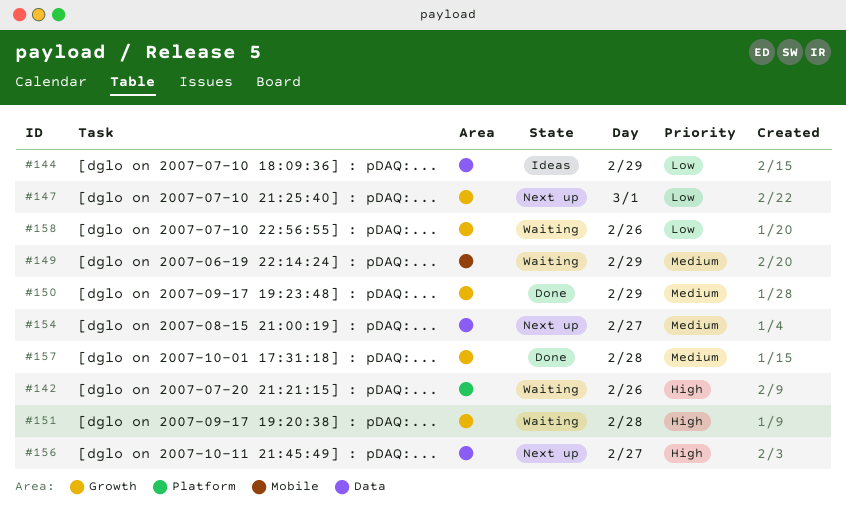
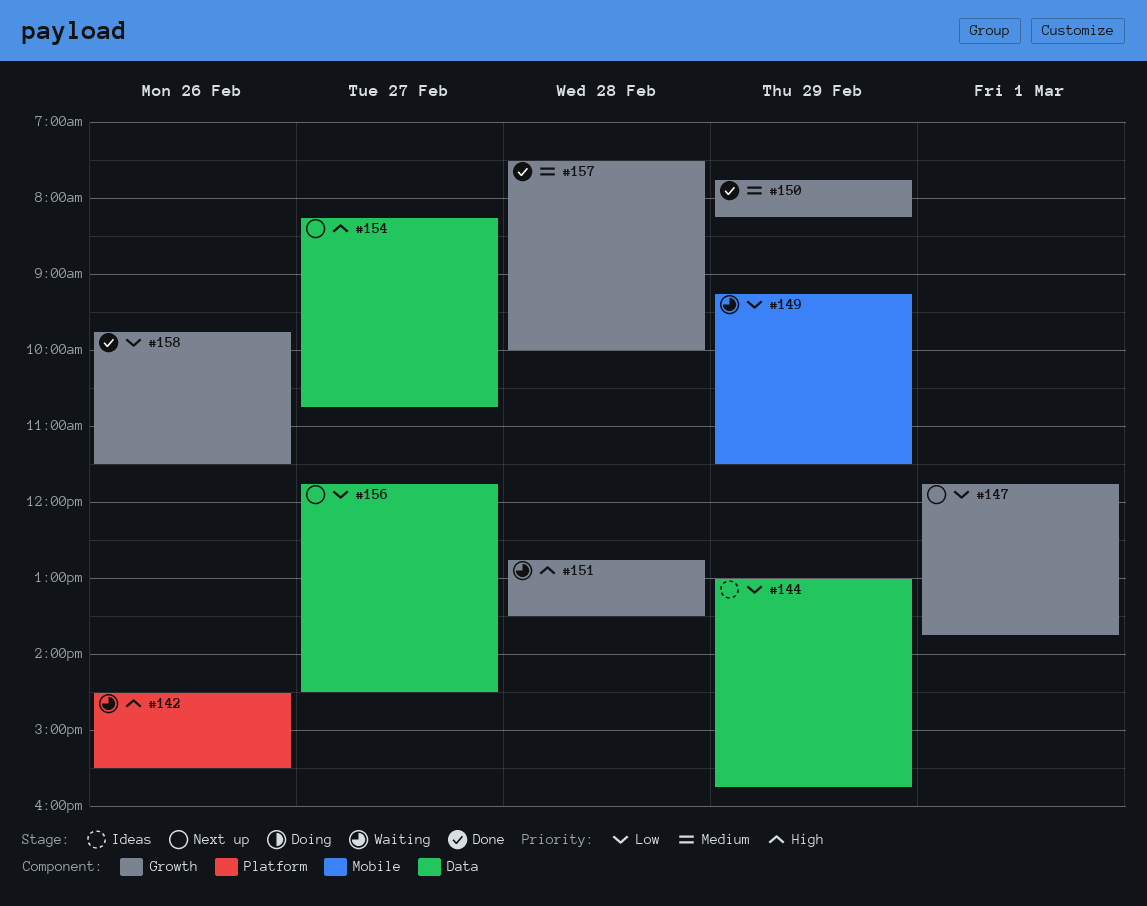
#149, priority: Medium -> Low
#154, priority: Medium -> High
#156, priority: High -> Low
#158, status: Waiting -> Done

